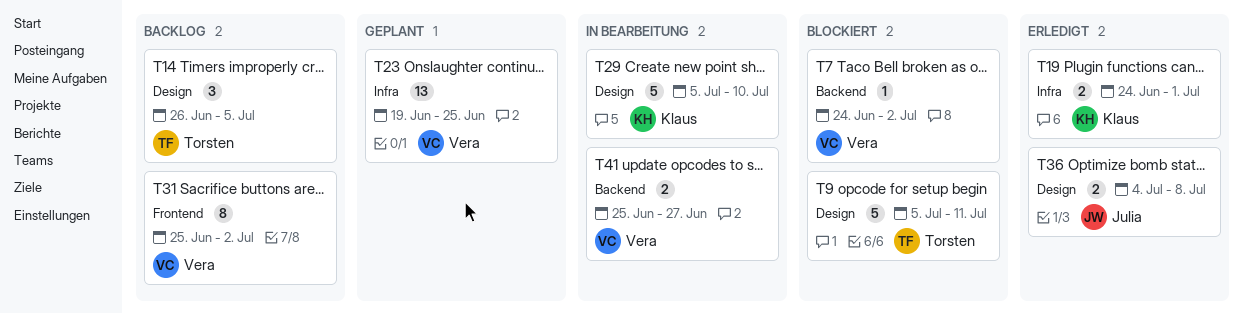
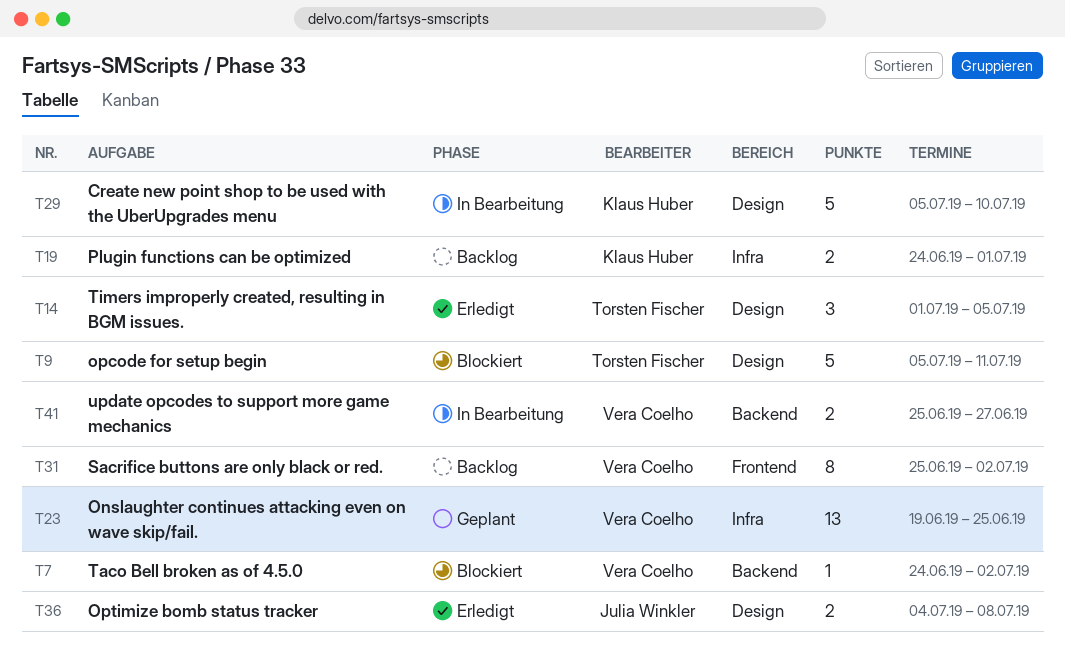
T14, status: Backlog -> Erledigt
T14, start: Jun 26 -> Jul 1
T19, status: Erledigt -> Backlog

